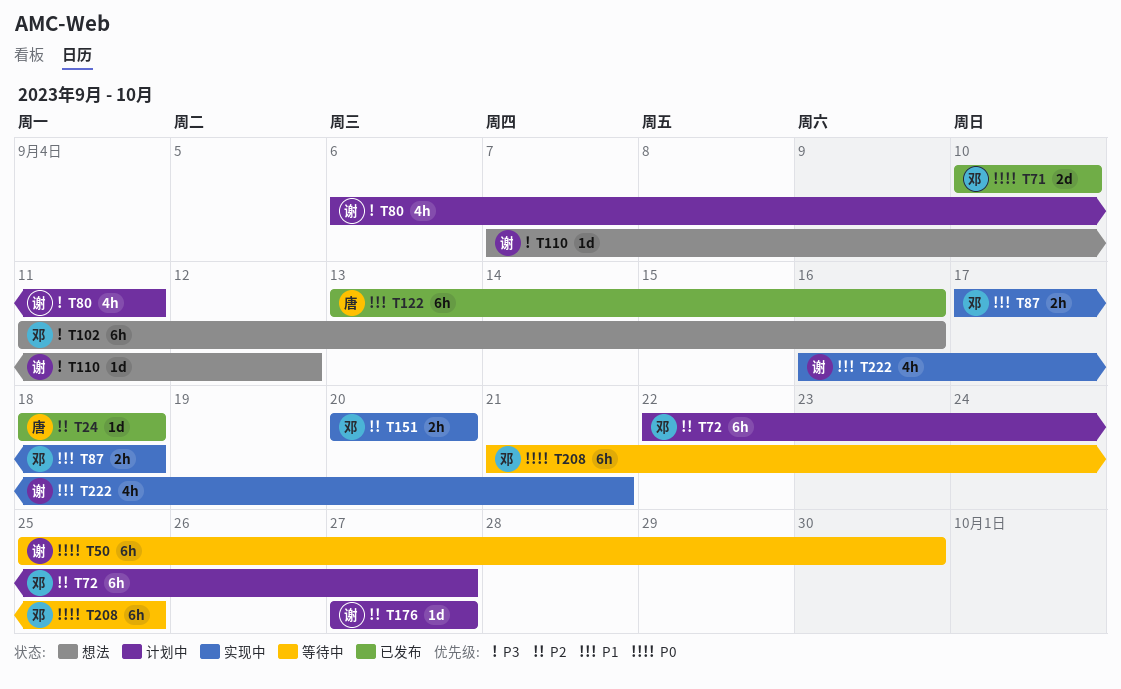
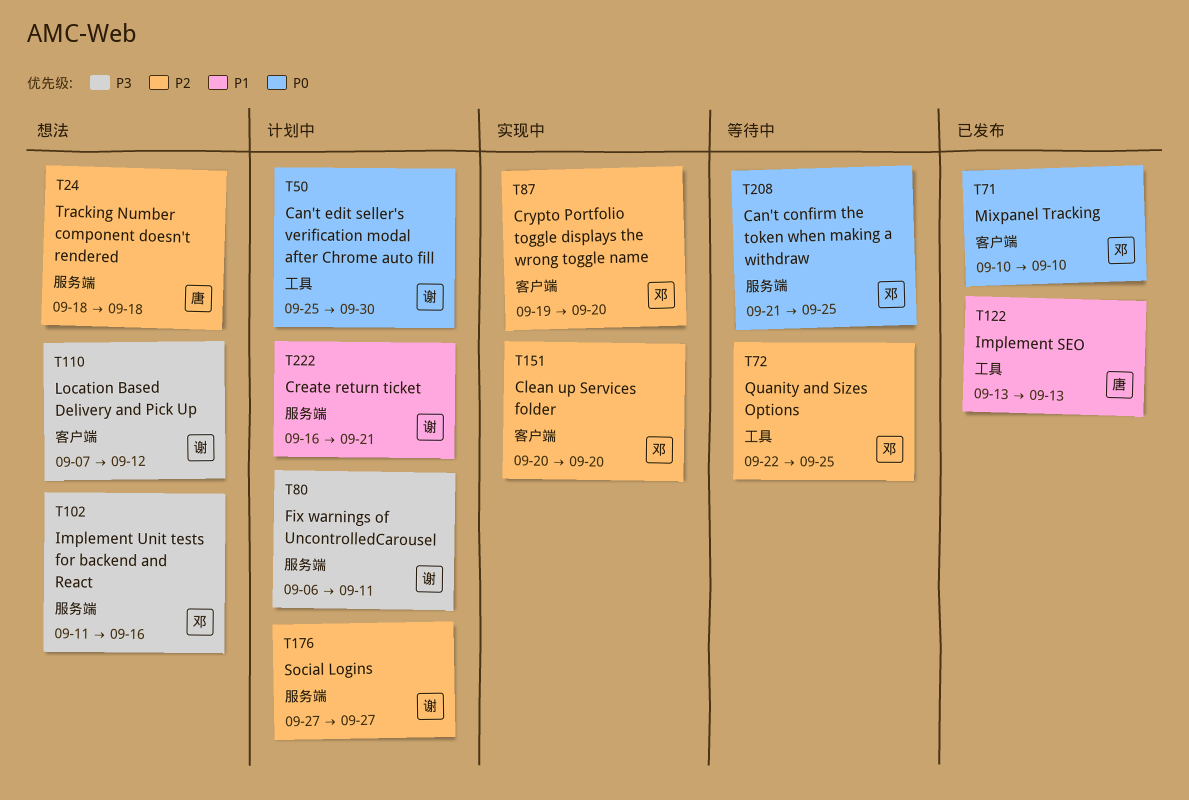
T24, status: 已发布 -> 想法
T50, status: 等待中 -> 计划中
T72, status: 计划中 -> 等待中
T72, due: Sep 27 -> Sep 25
T87, priority: P1 -> P2
T87, start: Sep 17 -> Sep 19
T87, due: Sep 18 -> Sep 20
T122, due: Sep 16 -> Sep 13
T222, status: 实现中 -> 计划中

